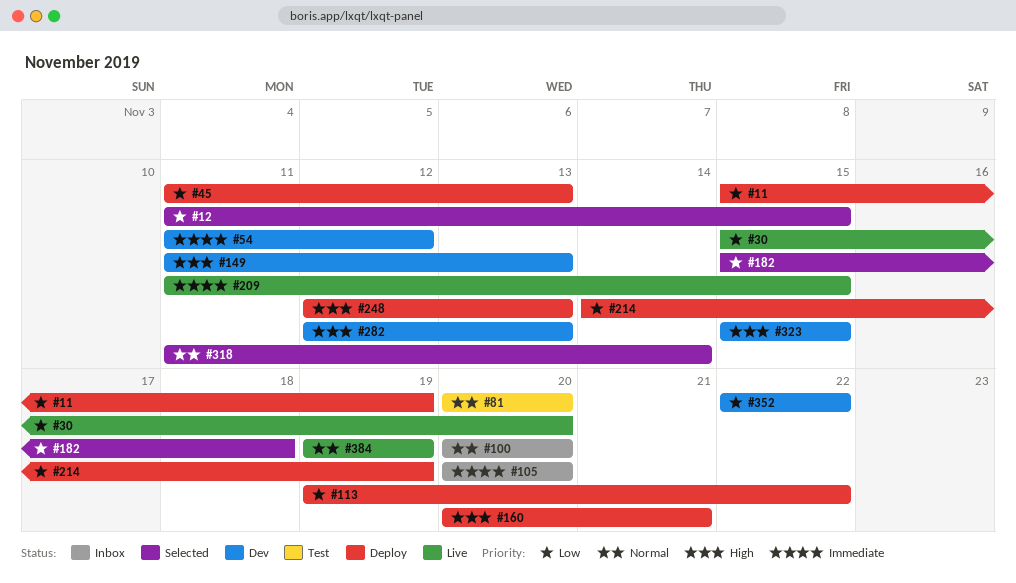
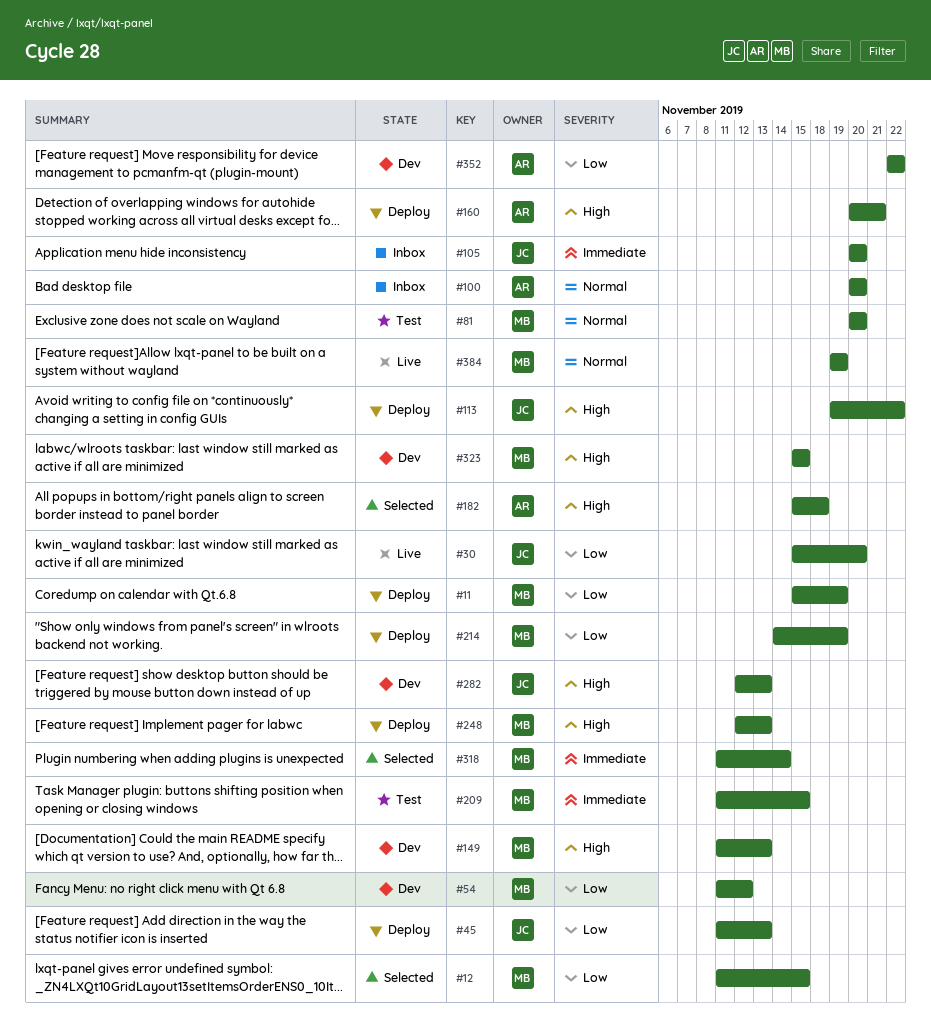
#54, priority: Immediate -> Low
#113, priority: Low -> High
#182, priority: Low -> High
#209, status: Live -> Test
#318, priority: Normal -> Immediate

